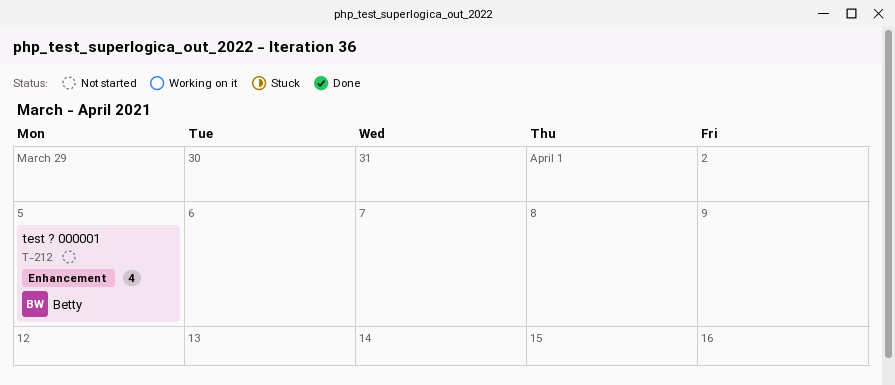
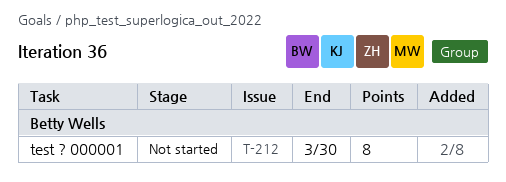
T-212, estimate: 4 -> 8
T-212, due: Apr 5 -> Mar 30

